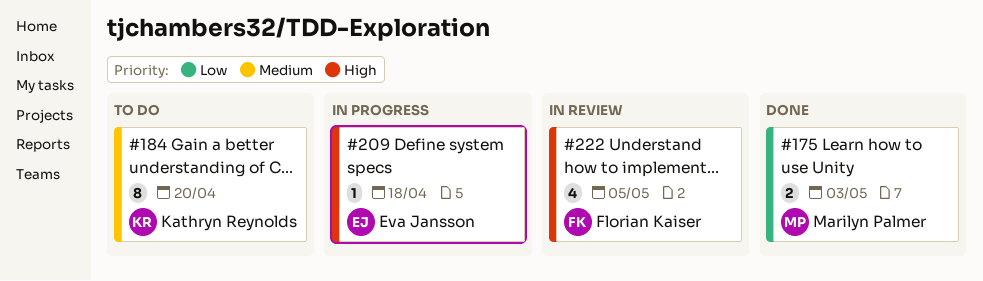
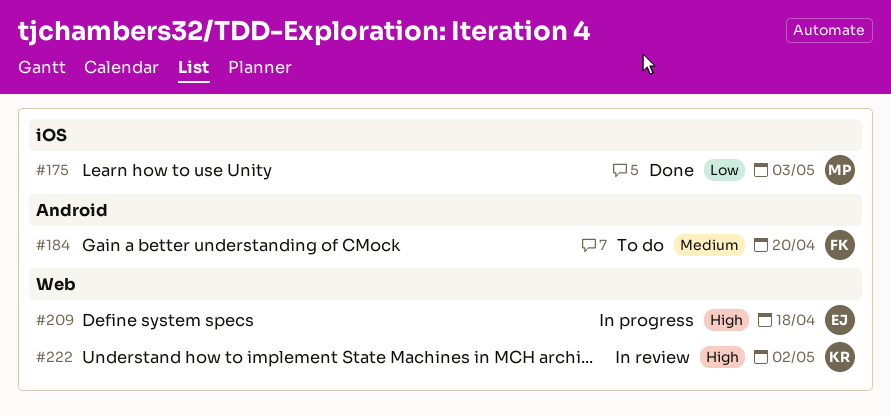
#184, owner: Kathryn Reynolds -> Florian Kaiser
#222, owner: Florian Kaiser -> Kathryn Reynolds
#222, due: May 5 -> May 2

